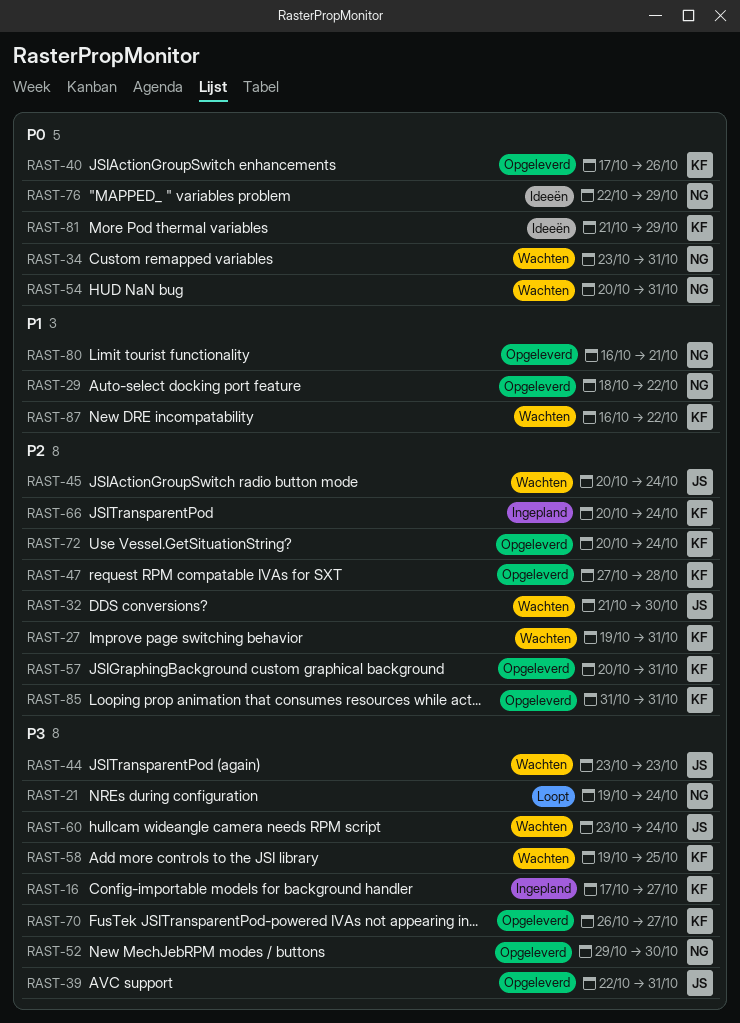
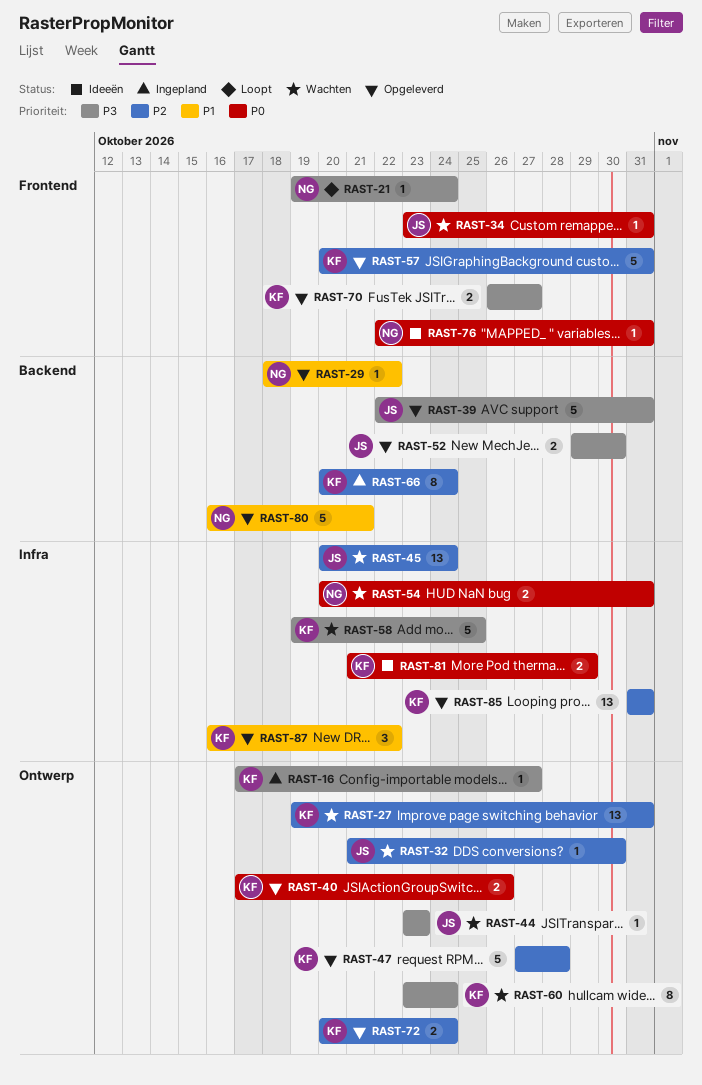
RAST-34, owner: NG -> JS
RAST-52, owner: NG -> JS
RAST-60, owner: JS -> KF
RAST-76, due: Oct 29 -> Oct 31
RAST-87, status: Wachten -> Opgeleverd

